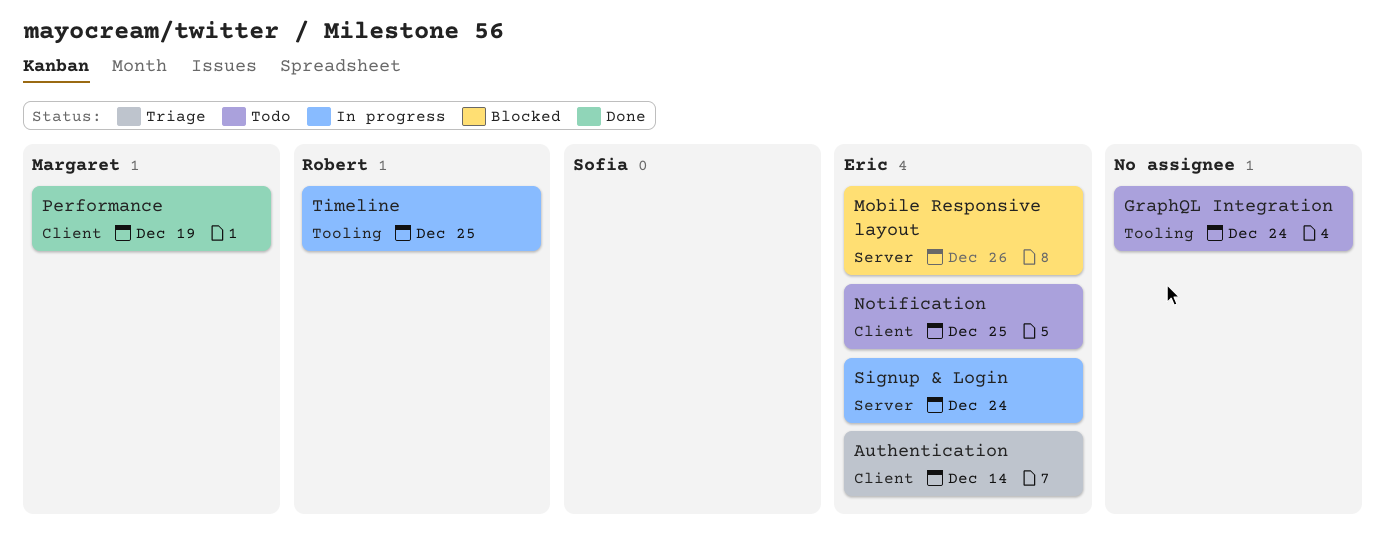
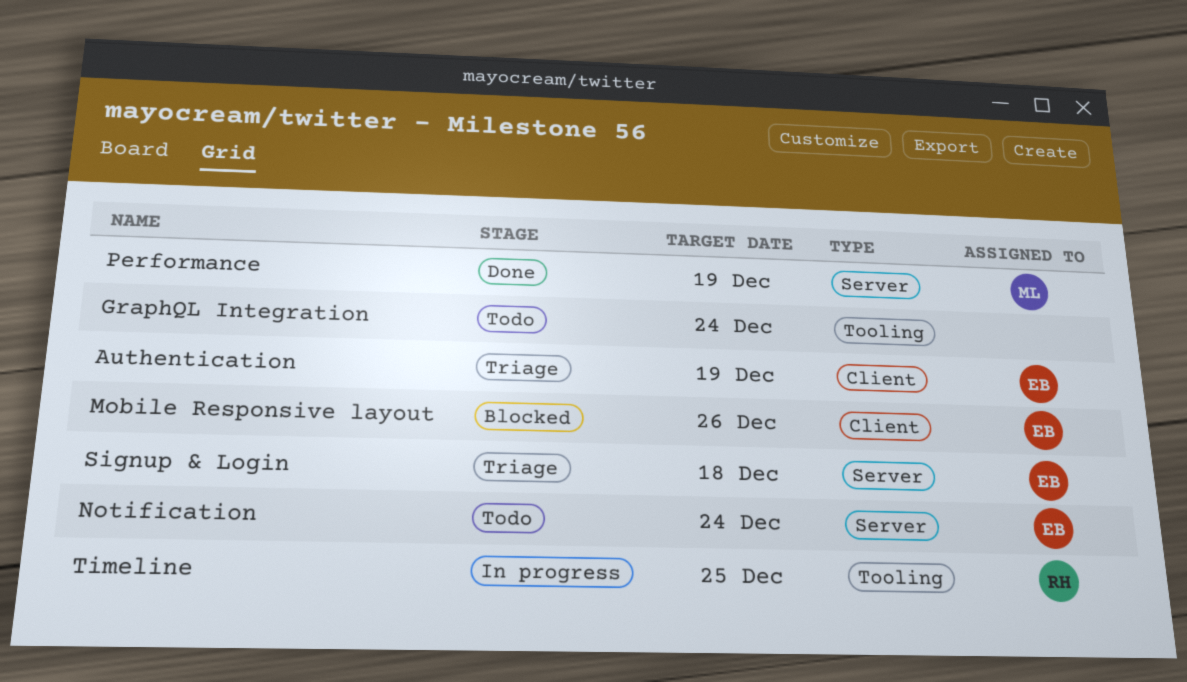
Authentication, due: Dec 14 -> Dec 19
Mobile Responsive layout, label: Server -> Client
Notification, label: Client -> Server
Notification, due: Dec 25 -> Dec 24
Performance, label: Client -> Server
Signup & Login, status: In progress -> Triage
Signup & Login, due: Dec 24 -> Dec 18

